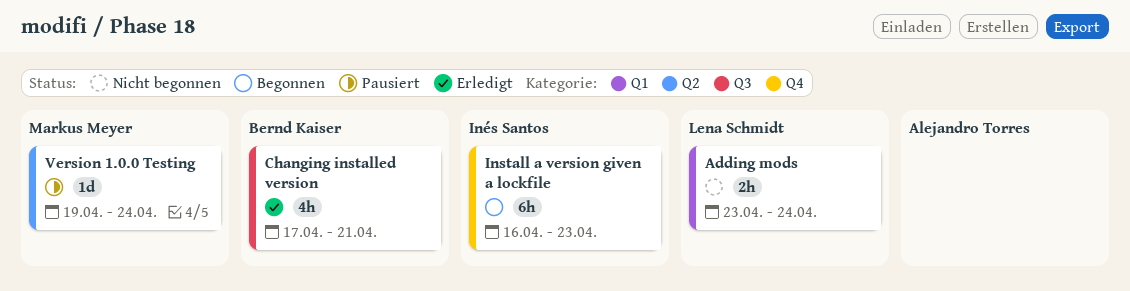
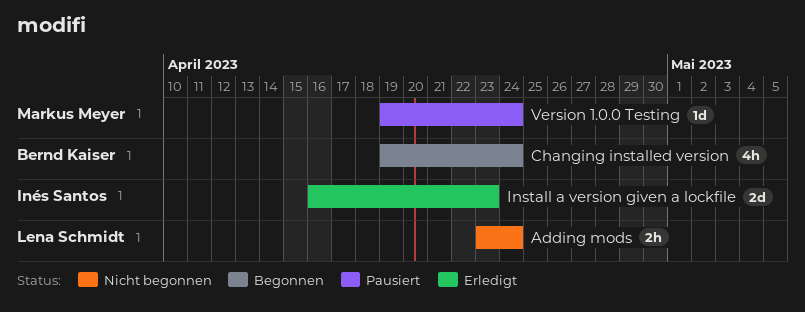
Changing installed version, status: Erledigt -> Begonnen
Changing installed version, start: Apr 17 -> Apr 19
Changing installed version, due: Apr 21 -> Apr 24
Install a version given a lockfile, status: Begonnen -> Erledigt
Install a version given a lockfile, estimate: 6h -> 2d

